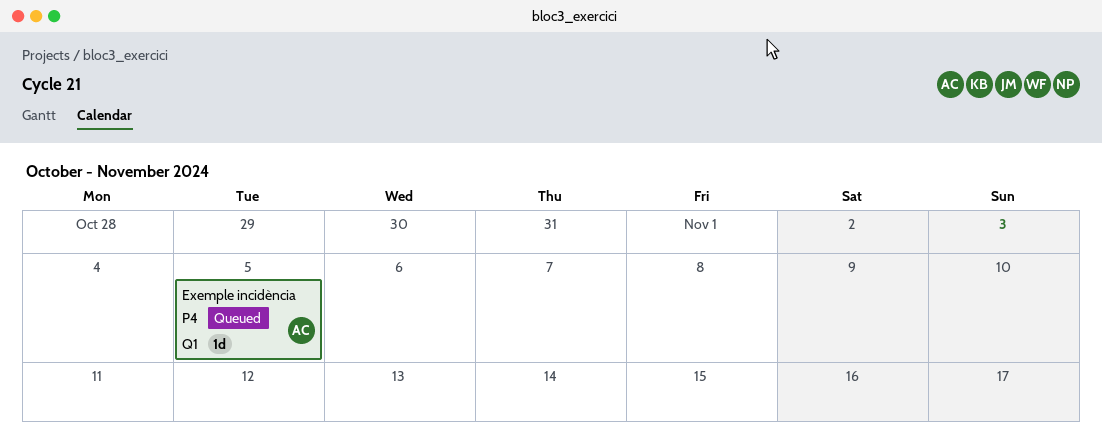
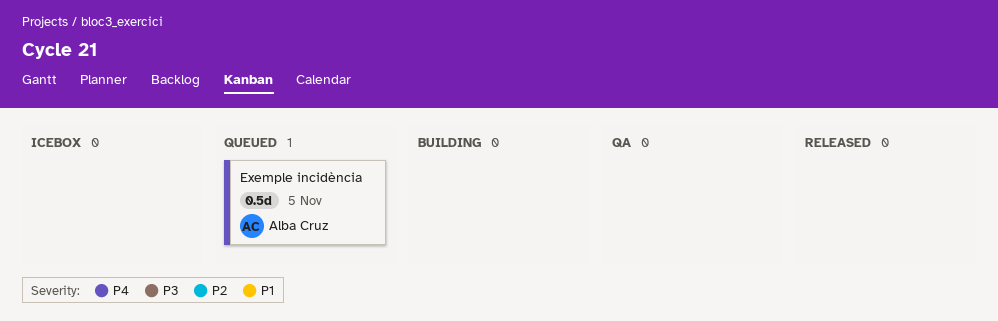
Exemple incidència, estimate: 1d -> 0.5d

